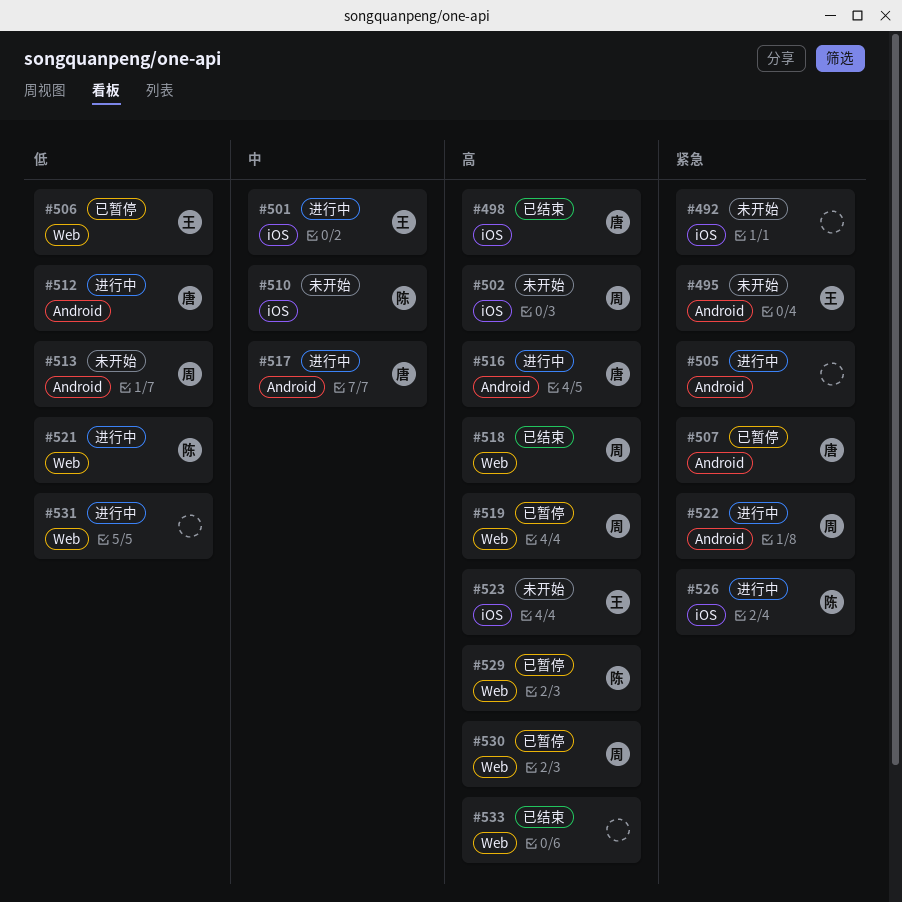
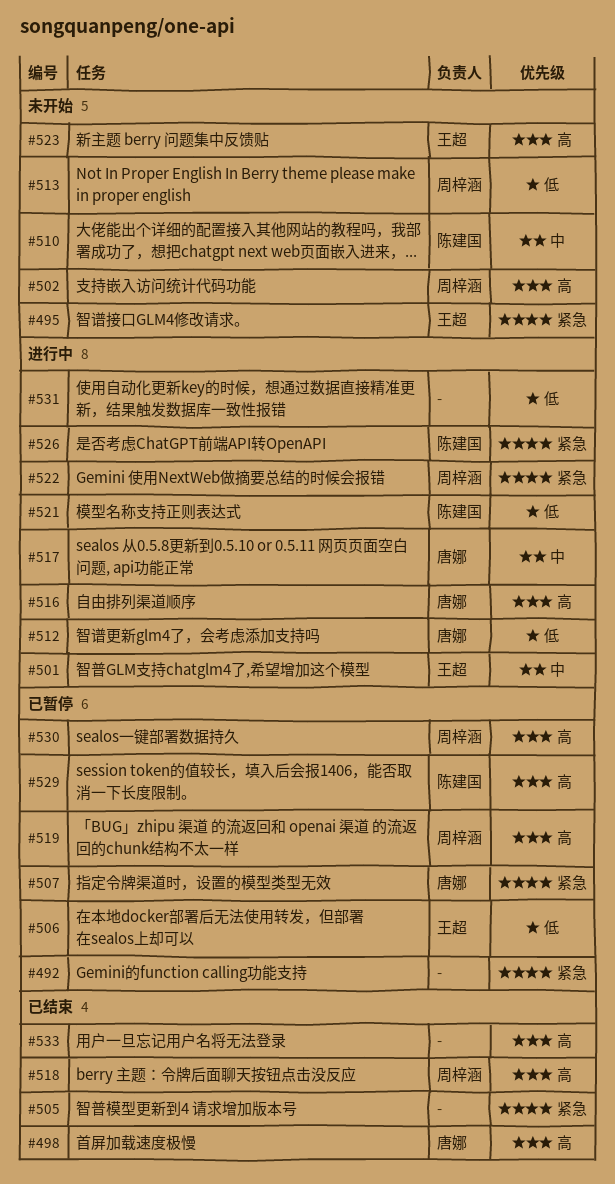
#492, status: 未开始 -> 已暂停
#505, status: 进行中 -> 已结束

